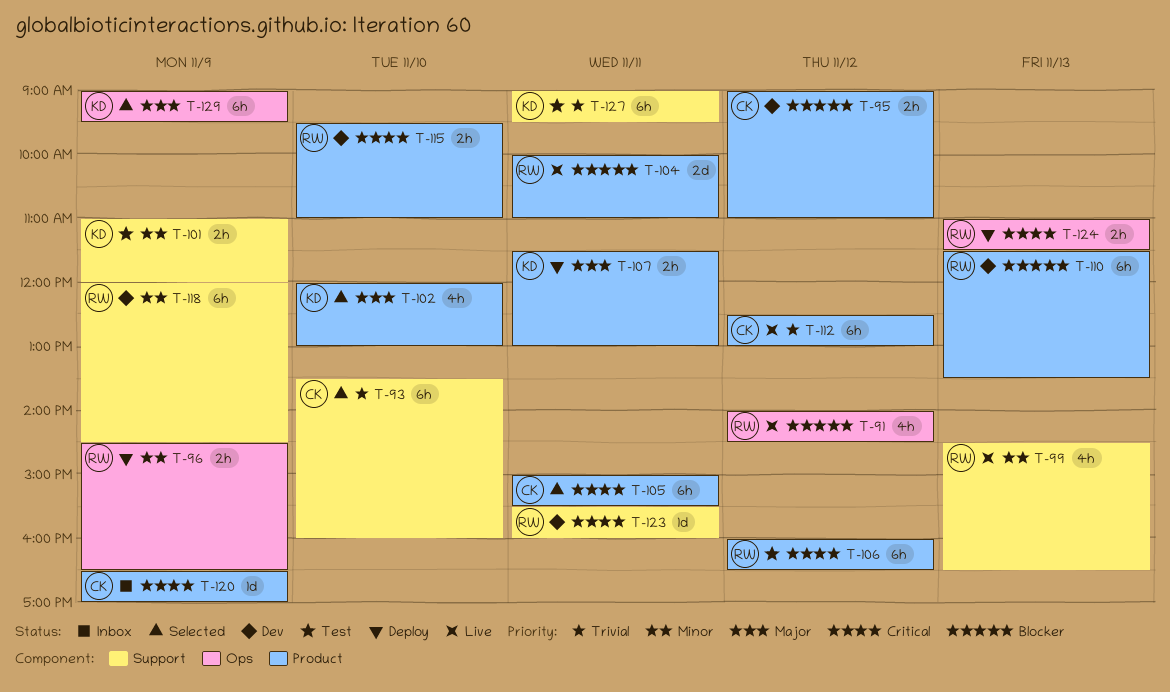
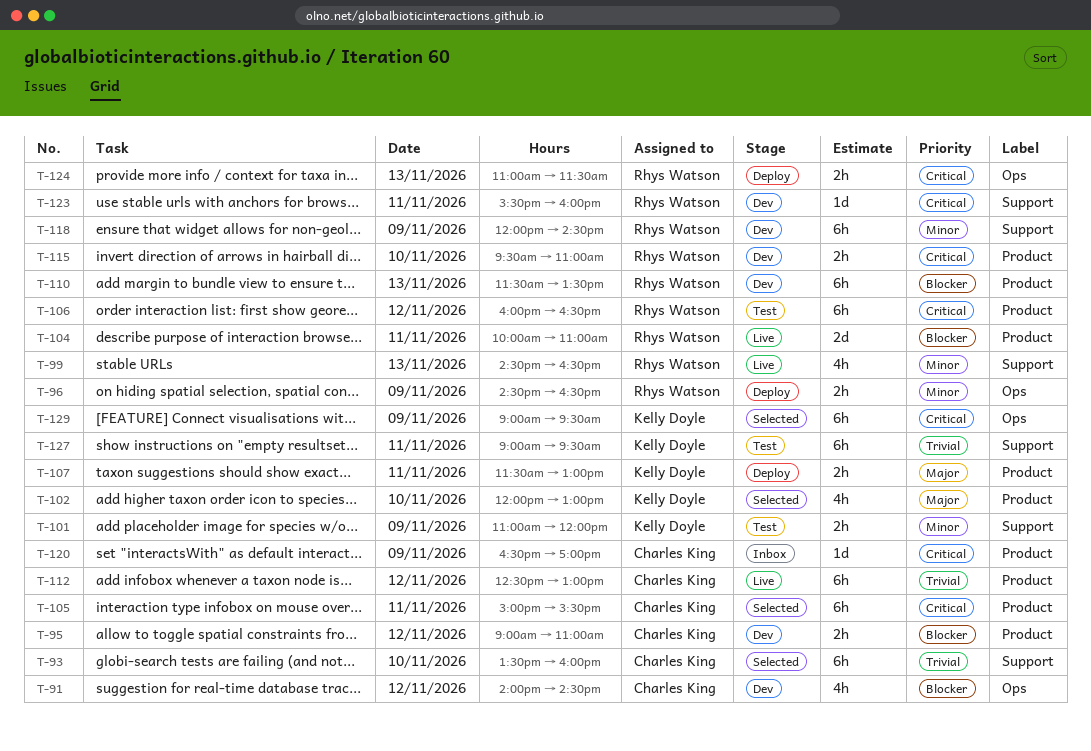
T-91, status: Live -> Dev
T-91, owner: Rhys Watson -> Charles King
T-129, priority: Major -> Critical

